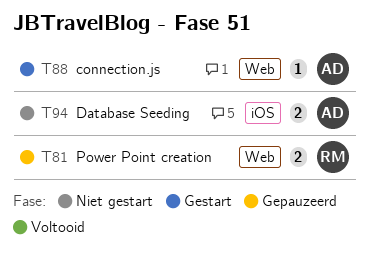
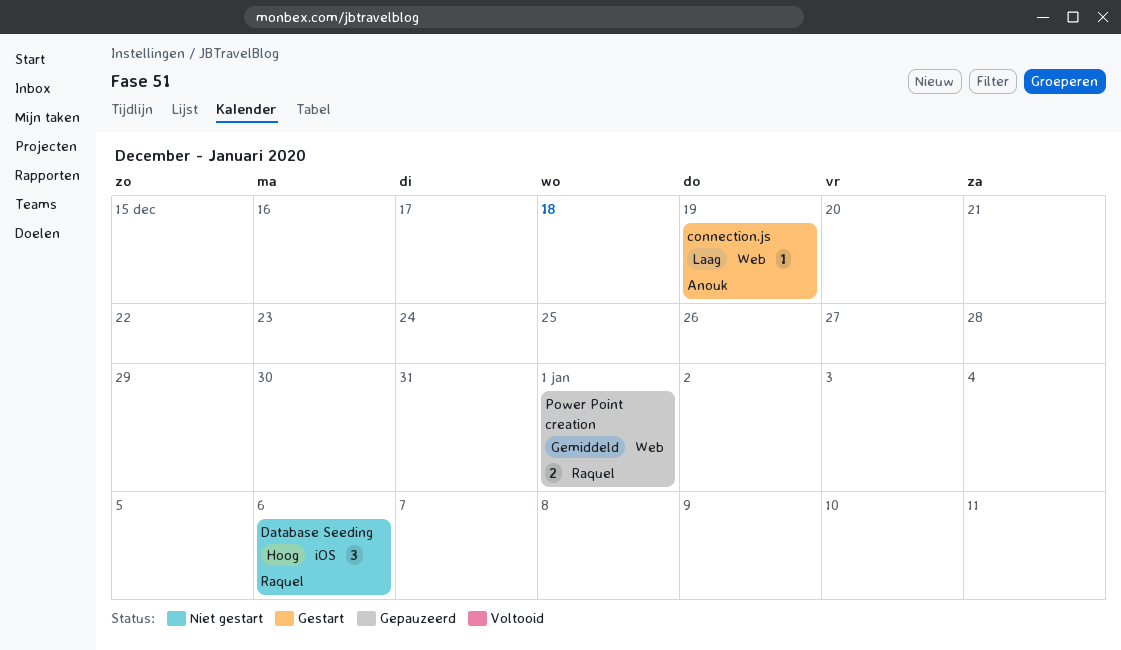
Database Seeding, owner: Anouk -> Raquel
Database Seeding, estimate: 2 -> 3

